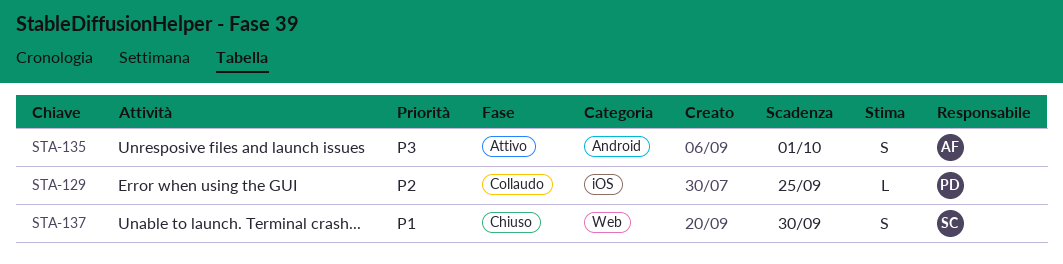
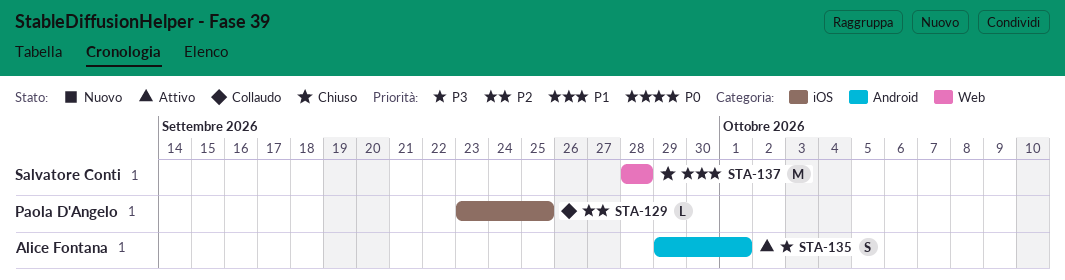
STA-137, estimate: S -> M
STA-137, due: Sep 30 -> Sep 28

